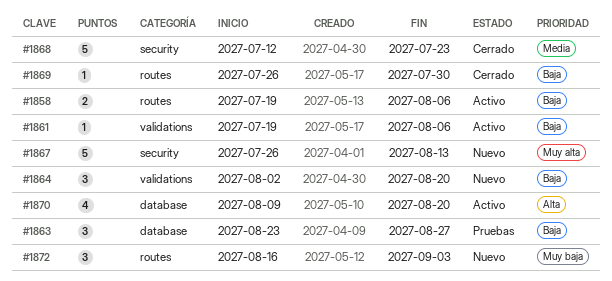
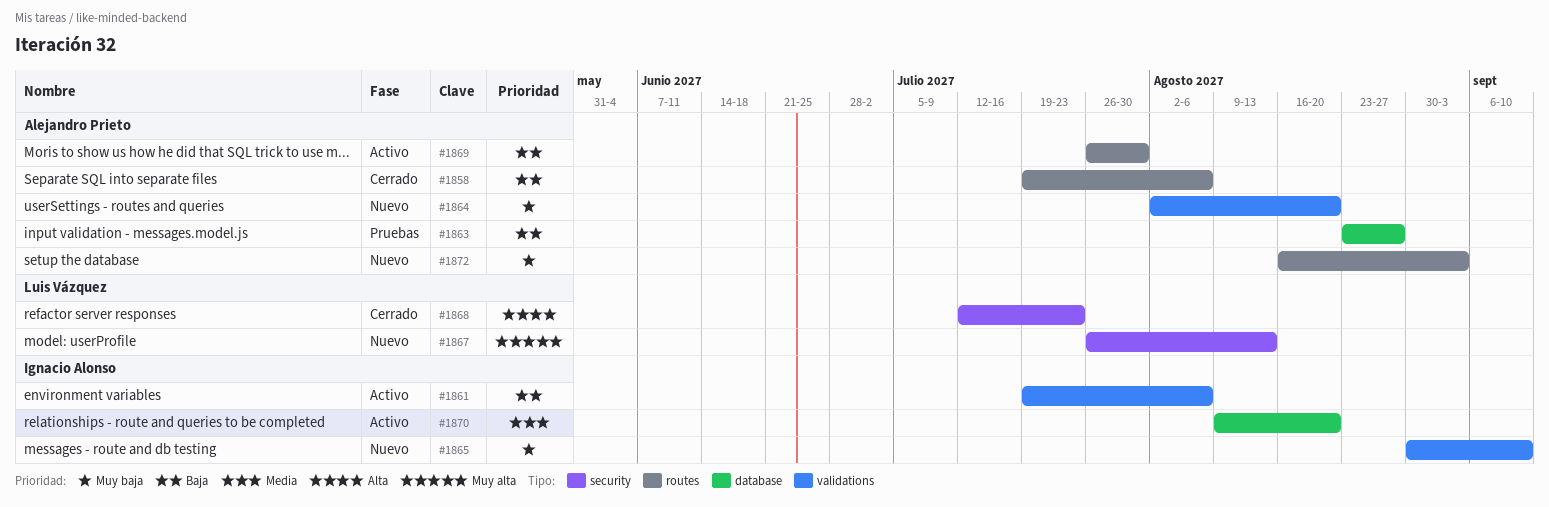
#1858, status: Activo -> Cerrado
#1864, priority: Baja -> Muy baja
#1865: none -> present
#1868, priority: Media -> Alta
#1869, status: Cerrado -> Activo
#1870, priority: Alta -> Media

